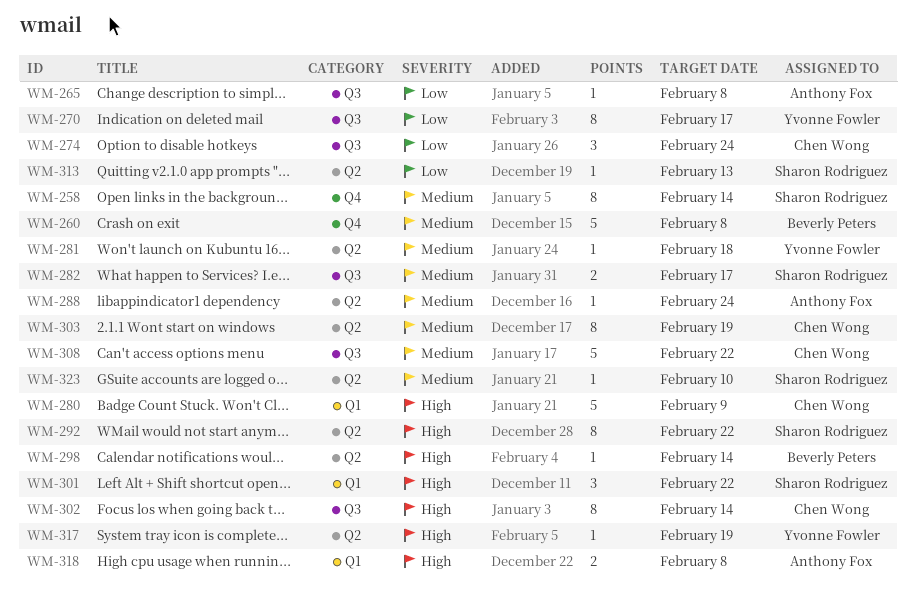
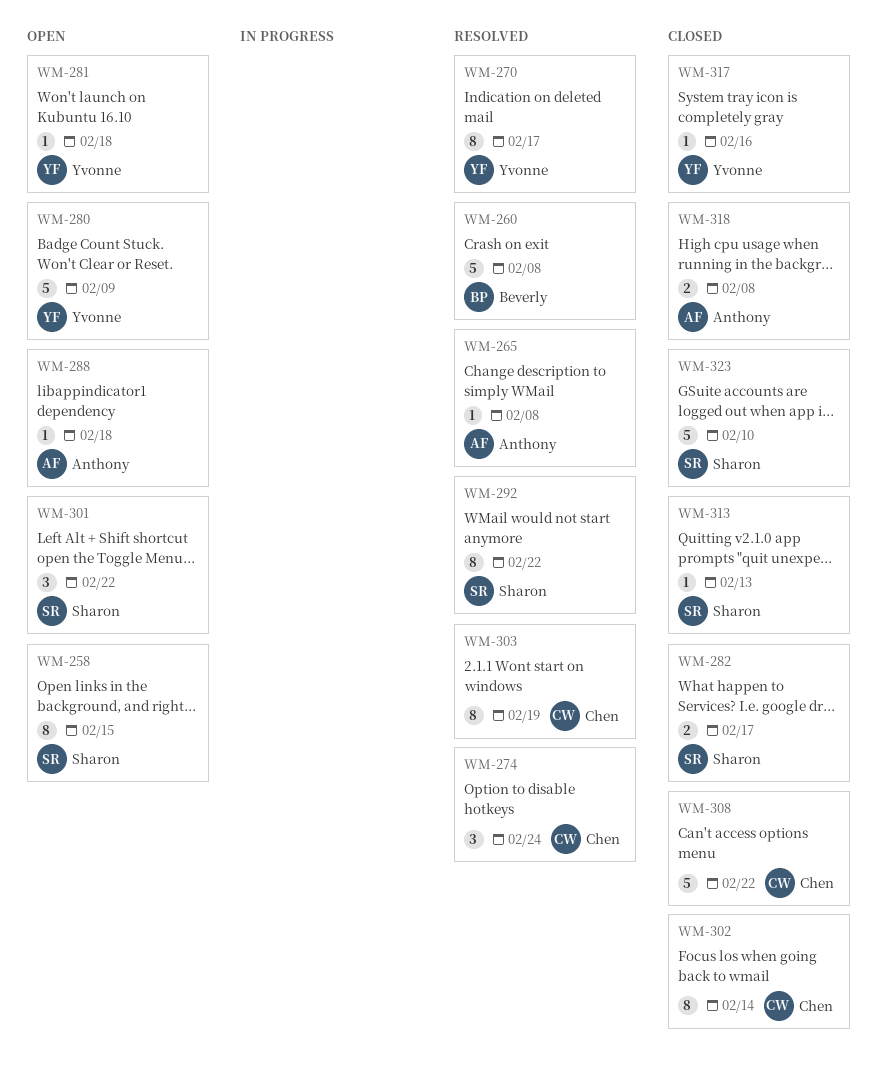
WM-258, due: Feb 14 -> Feb 15
WM-280, owner: Chen Wong -> Yvonne Fowler
WM-288, due: Feb 24 -> Feb 18
WM-298: present -> none
WM-317, due: Feb 19 -> Feb 16
WM-323, estimate: 1 -> 5

